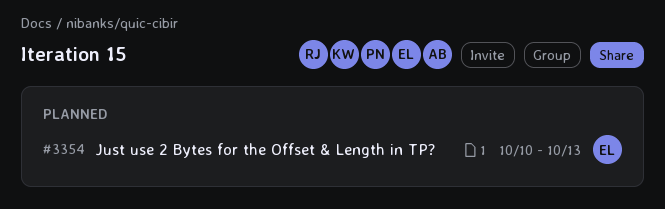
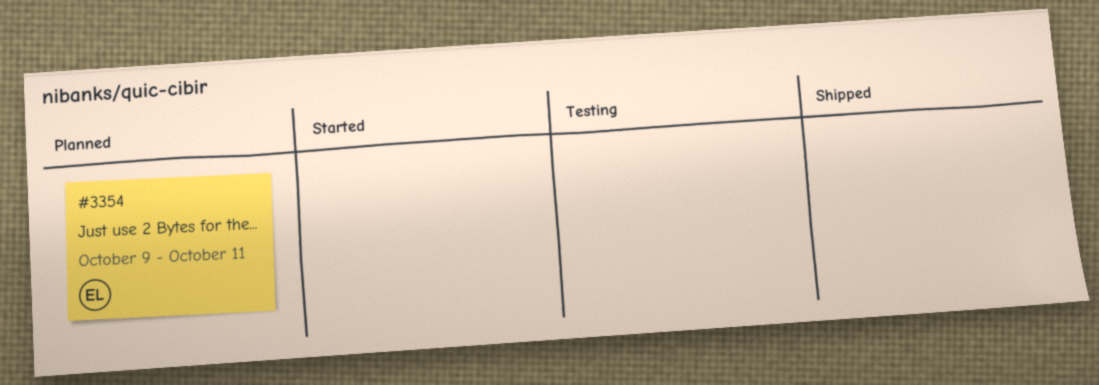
#3354, start: Oct 10 -> Oct 9
#3354, due: Oct 13 -> Oct 11

